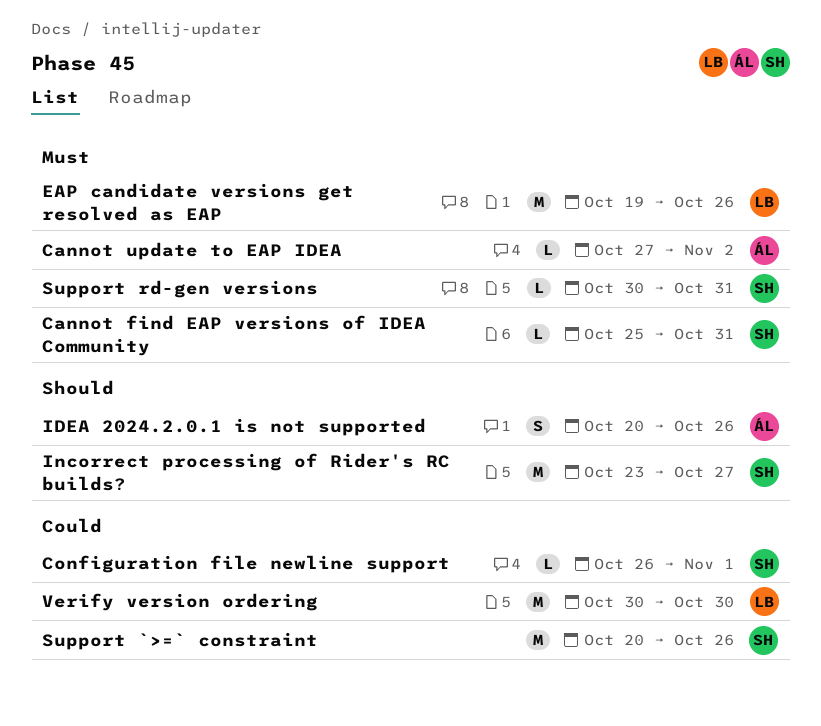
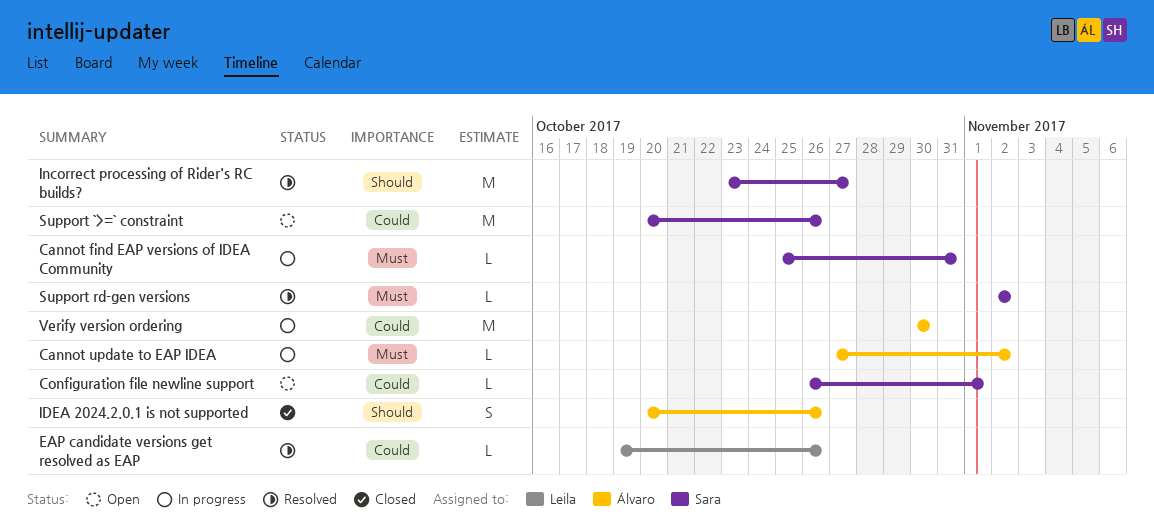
EAP candidate versions get resolved as EAP, priority: Must -> Could
EAP candidate versions get resolved as EAP, estimate: M -> L
Support rd-gen versions, start: Oct 30 -> Nov 2
Support rd-gen versions, due: Oct 31 -> Nov 2
Verify version ordering, owner: Leila -> Álvaro

